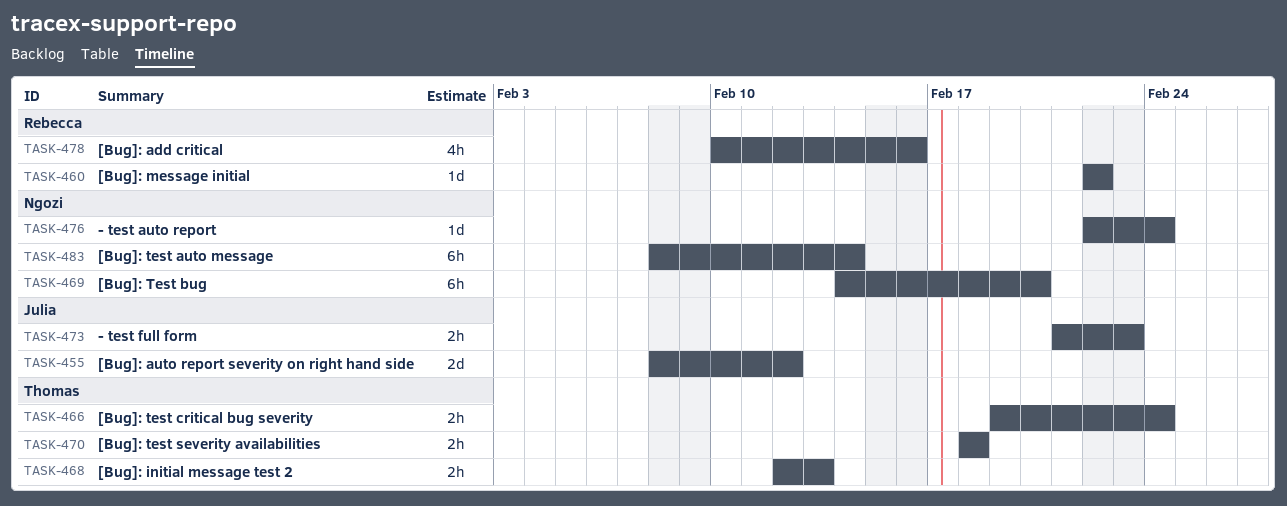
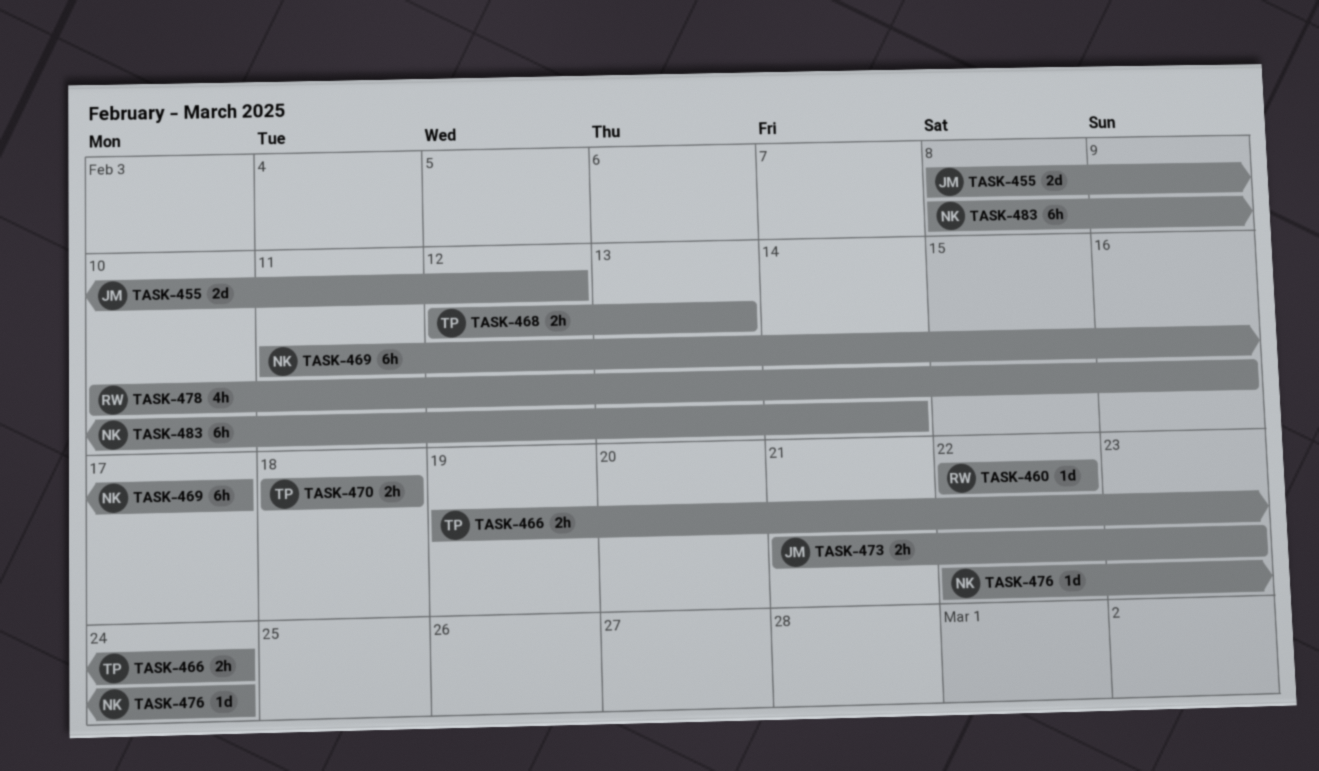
TASK-469, start: Feb 14 -> Feb 11
TASK-469, due: Feb 20 -> Feb 17

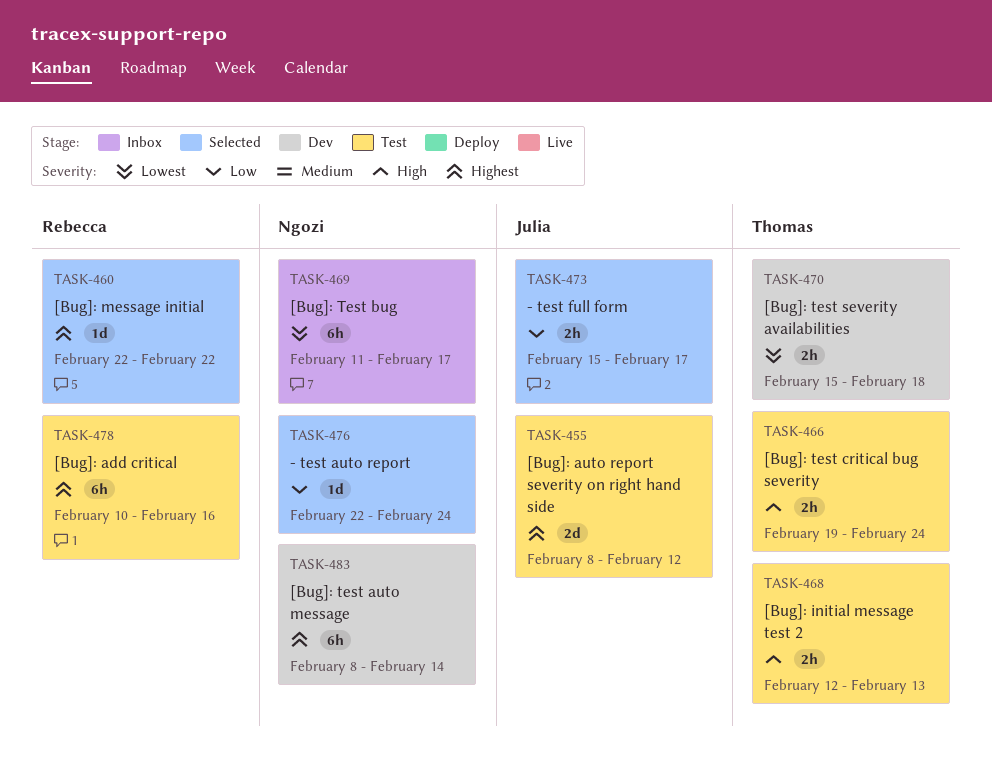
TASK-470, start: Feb 18 -> Feb 15
TASK-473, start: Feb 21 -> Feb 15
TASK-473, due: Feb 23 -> Feb 17
TASK-478, estimate: 4h -> 6h

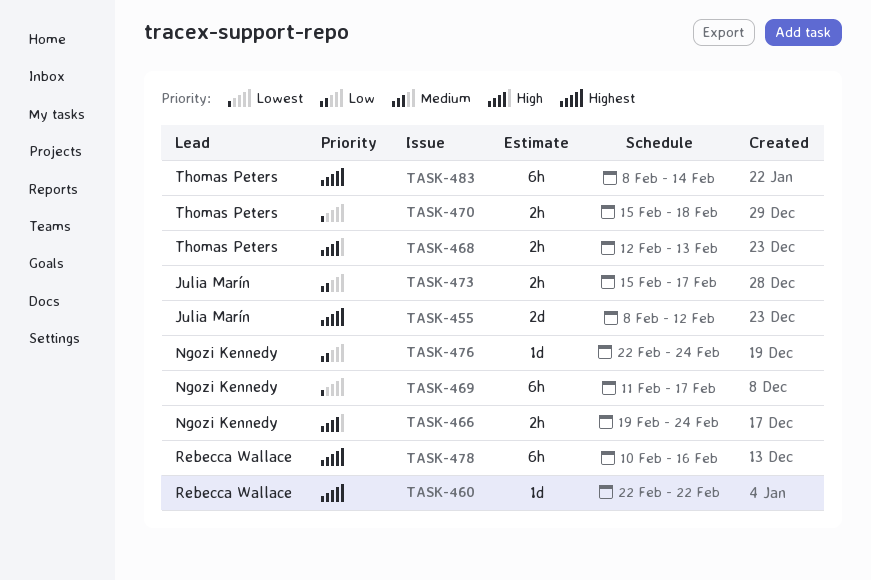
TASK-466, owner: Thomas Peters -> Ngozi Kennedy
TASK-483, owner: Ngozi Kennedy -> Thomas Peters

